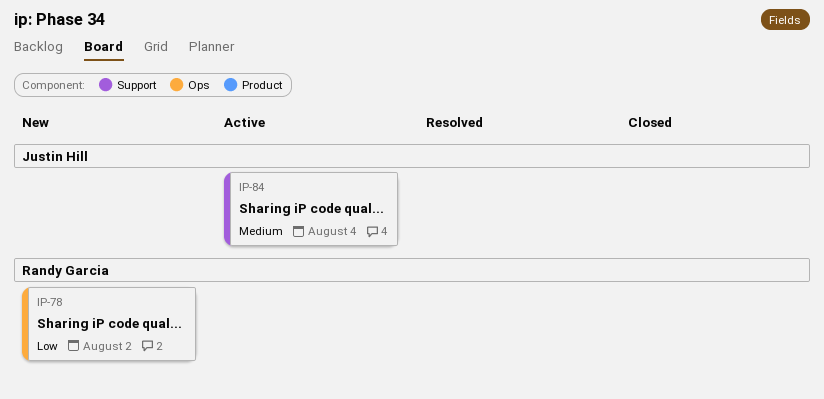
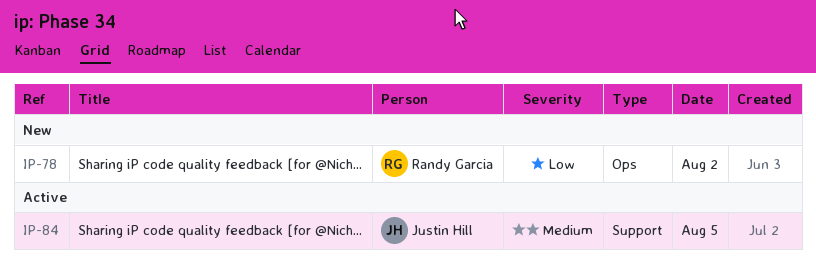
IP-84, day: Aug 4 -> Aug 5

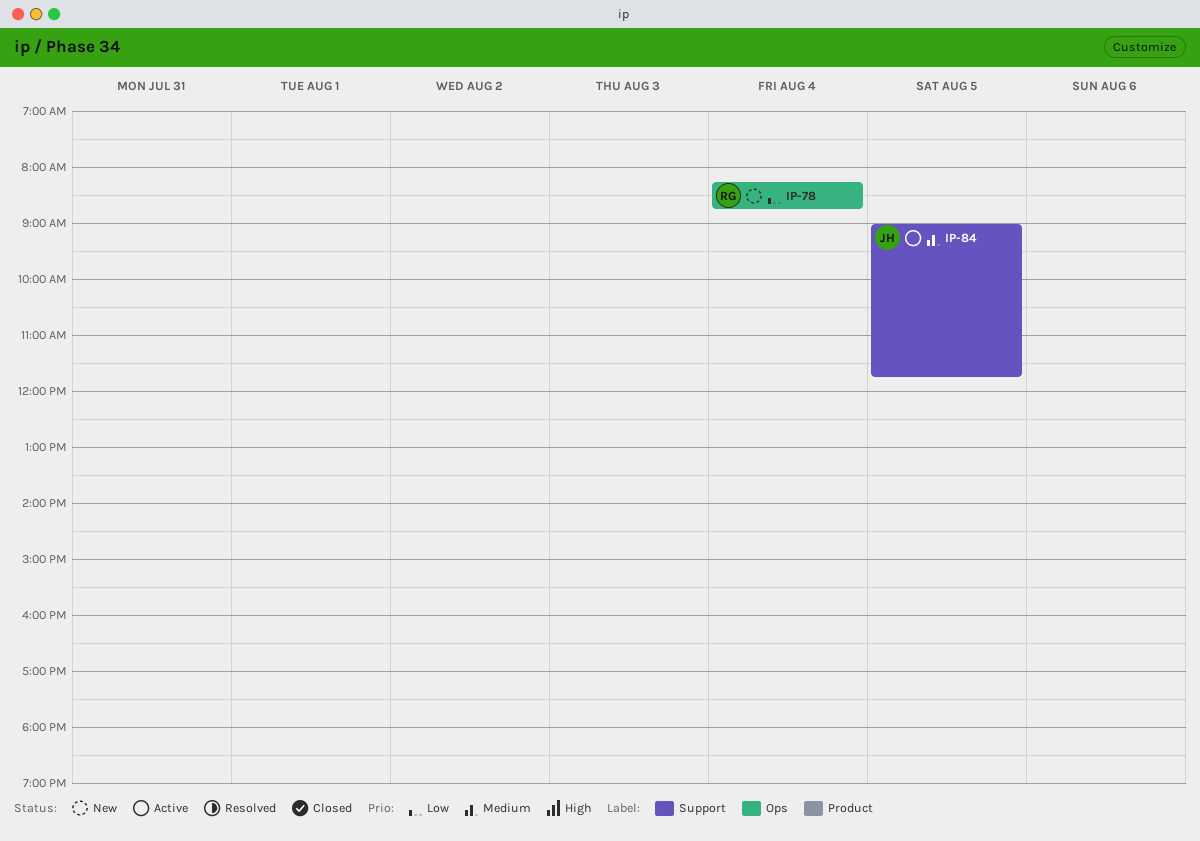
IP-78, day: Aug 2 -> Aug 4

